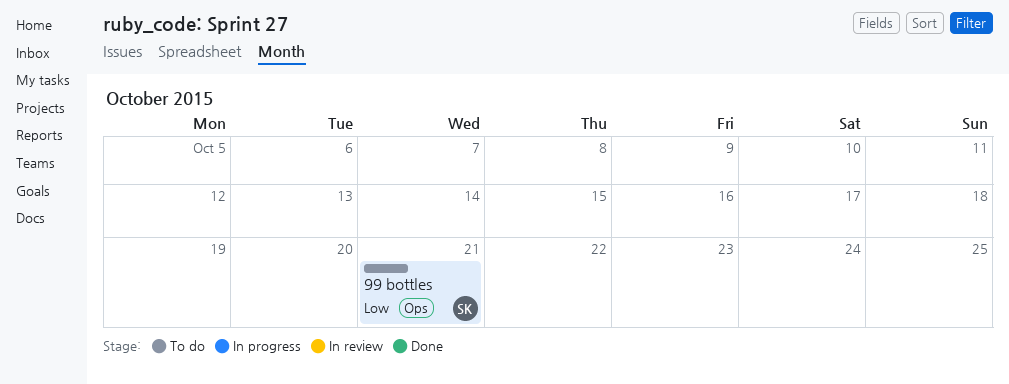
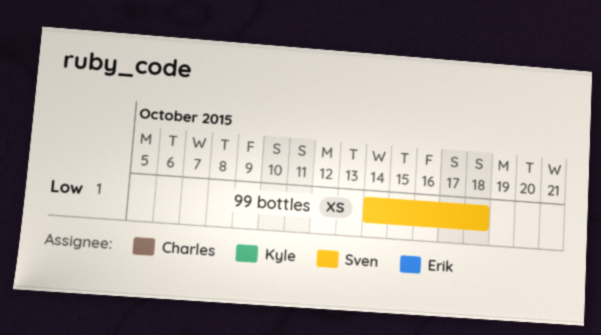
99 bottles, due: Oct 21 -> Oct 18

